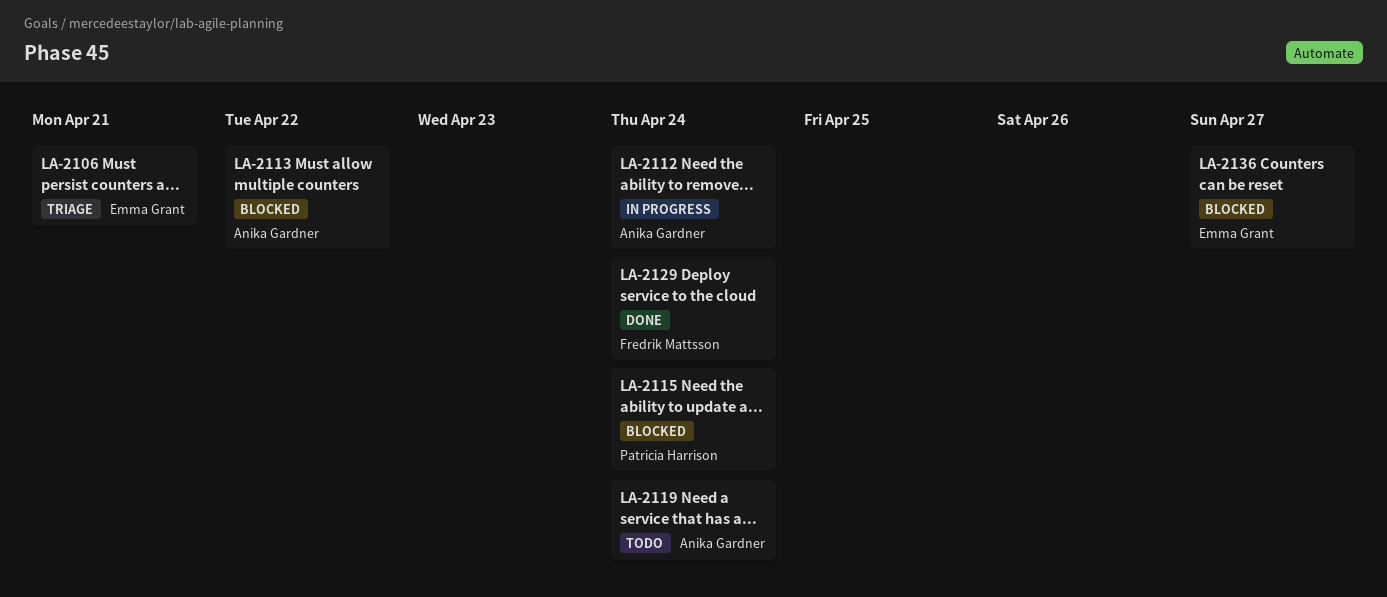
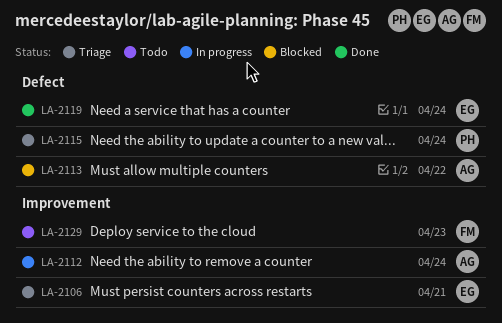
LA-2115, status: Blocked -> Triage
LA-2119, status: Todo -> Done
LA-2119, owner: Anika Gardner -> Emma Grant
LA-2129, status: Done -> Todo
LA-2129, due: Apr 24 -> Apr 23
LA-2136: present -> none

